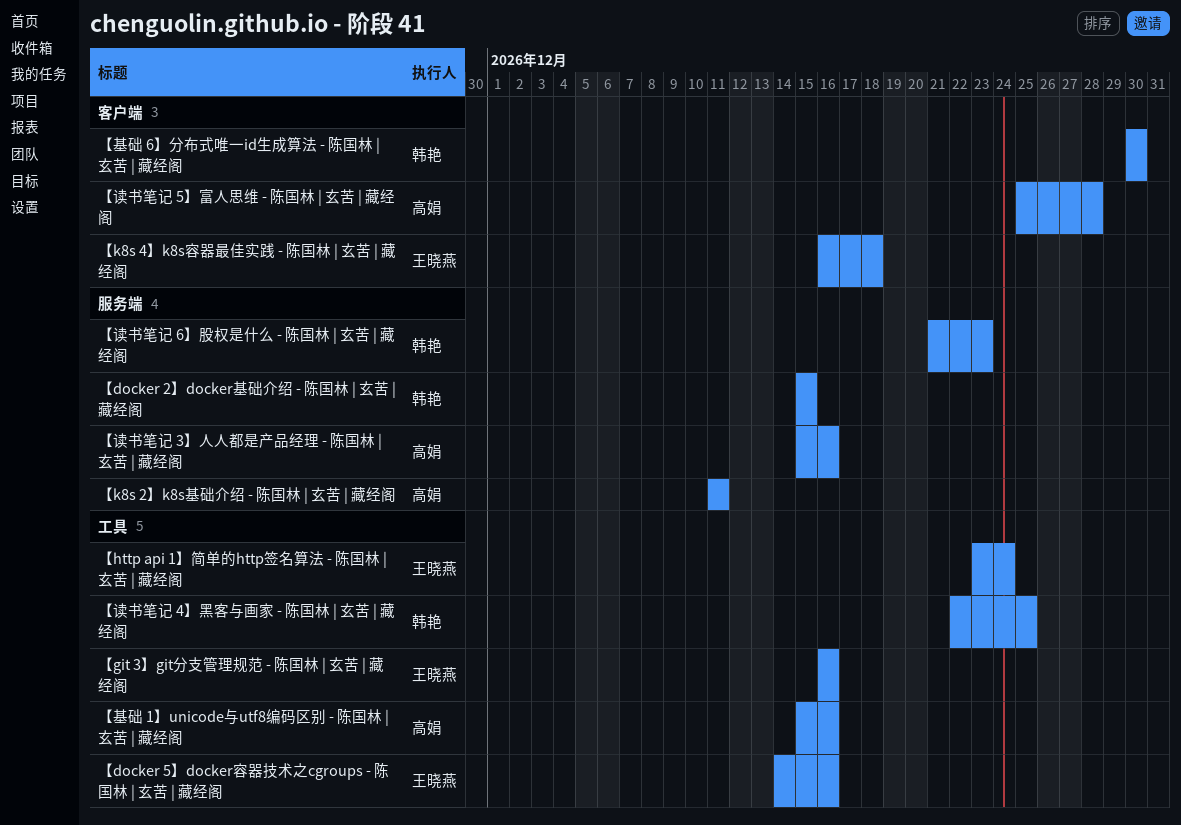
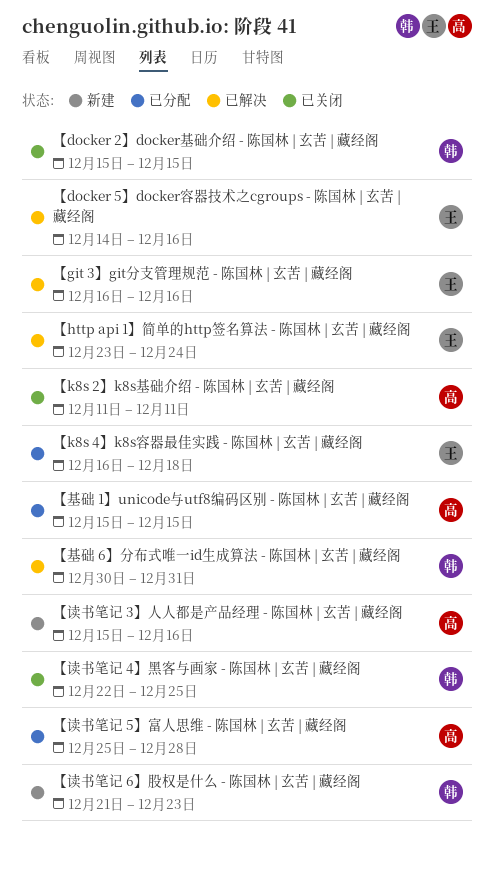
【基础 1】unicode与utf8编码区别 - 陈国林 | 玄苦 | 藏经阁, due: Dec 16 -> Dec 15
【基础 6】分布式唯一id生成算法 - 陈国林 | 玄苦 | 藏经阁, due: Dec 30 -> Dec 31

